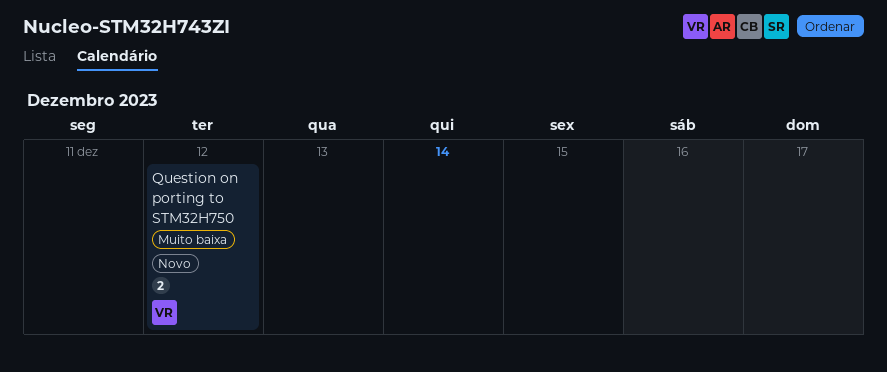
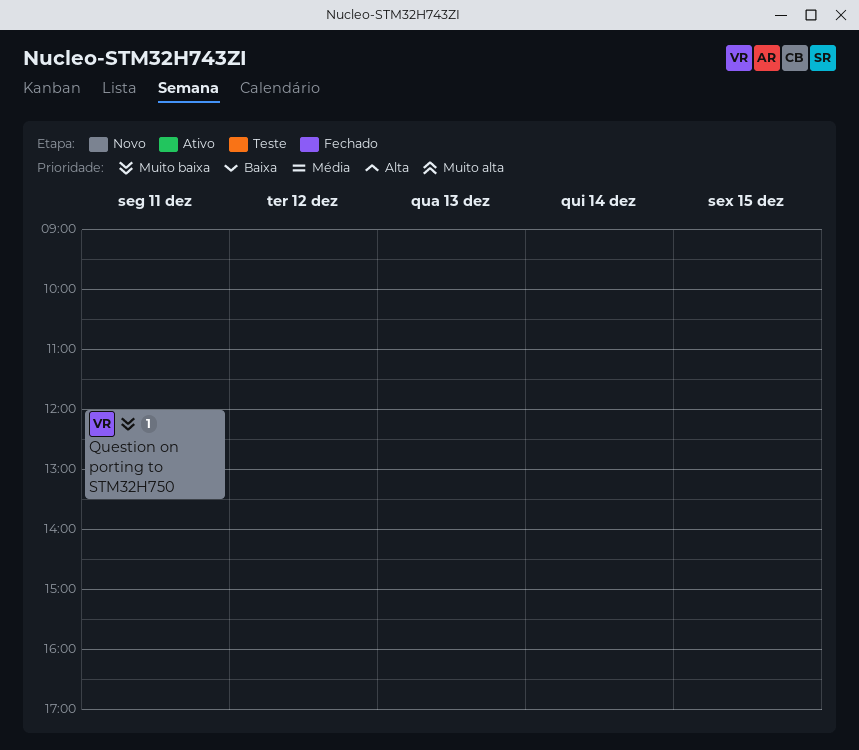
Question on porting to STM32H750, estimate: 2 -> 1
Question on porting to STM32H750, day: Dec 12 -> Dec 11

